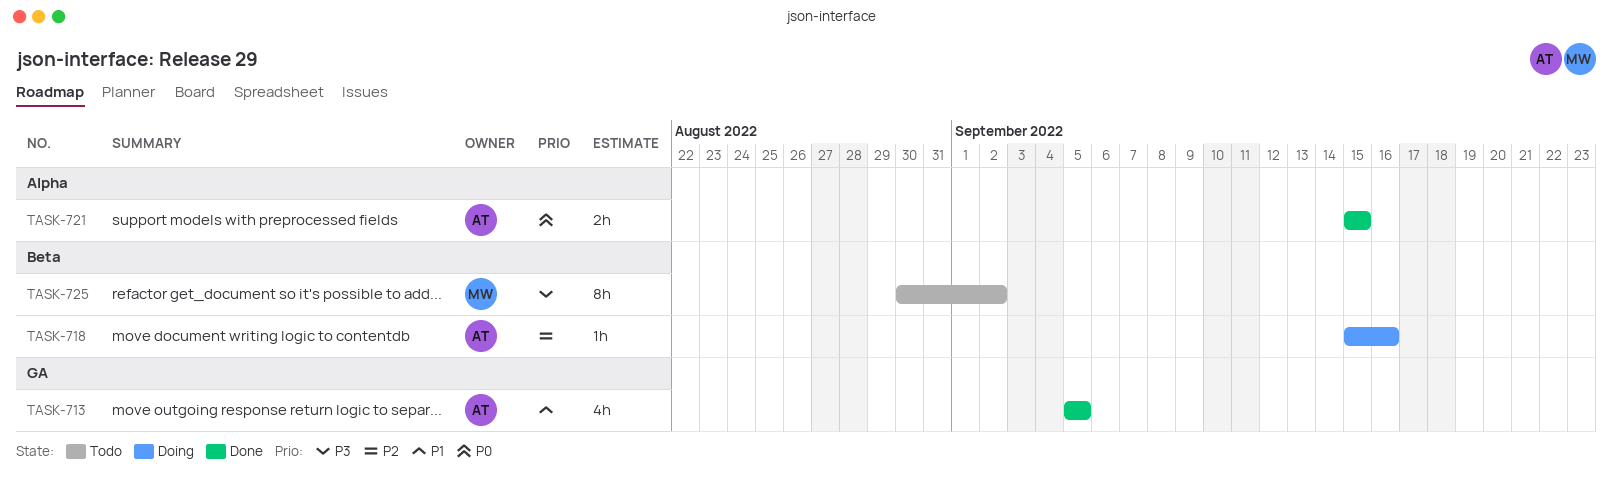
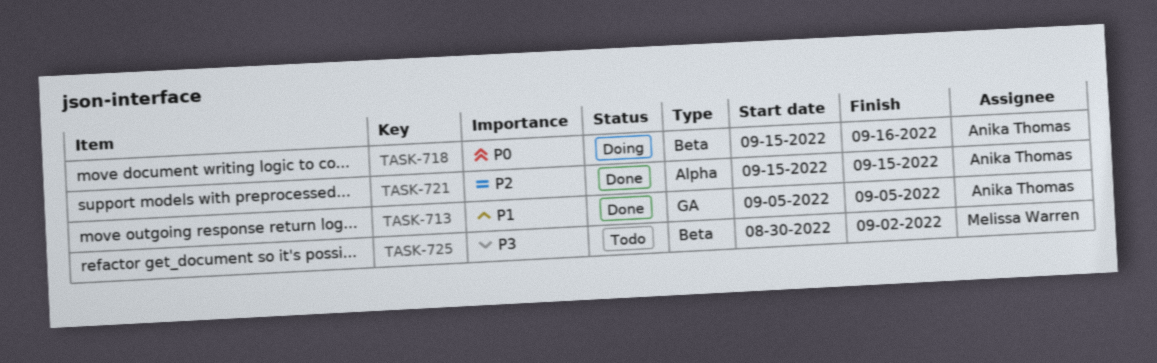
TASK-718, priority: P2 -> P0
TASK-721, priority: P0 -> P2

